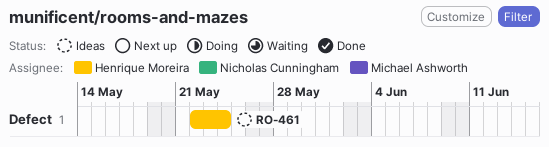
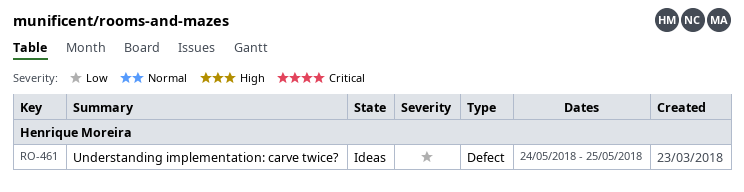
RO-461, start: May 22 -> May 24
RO-461, due: May 24 -> May 25

